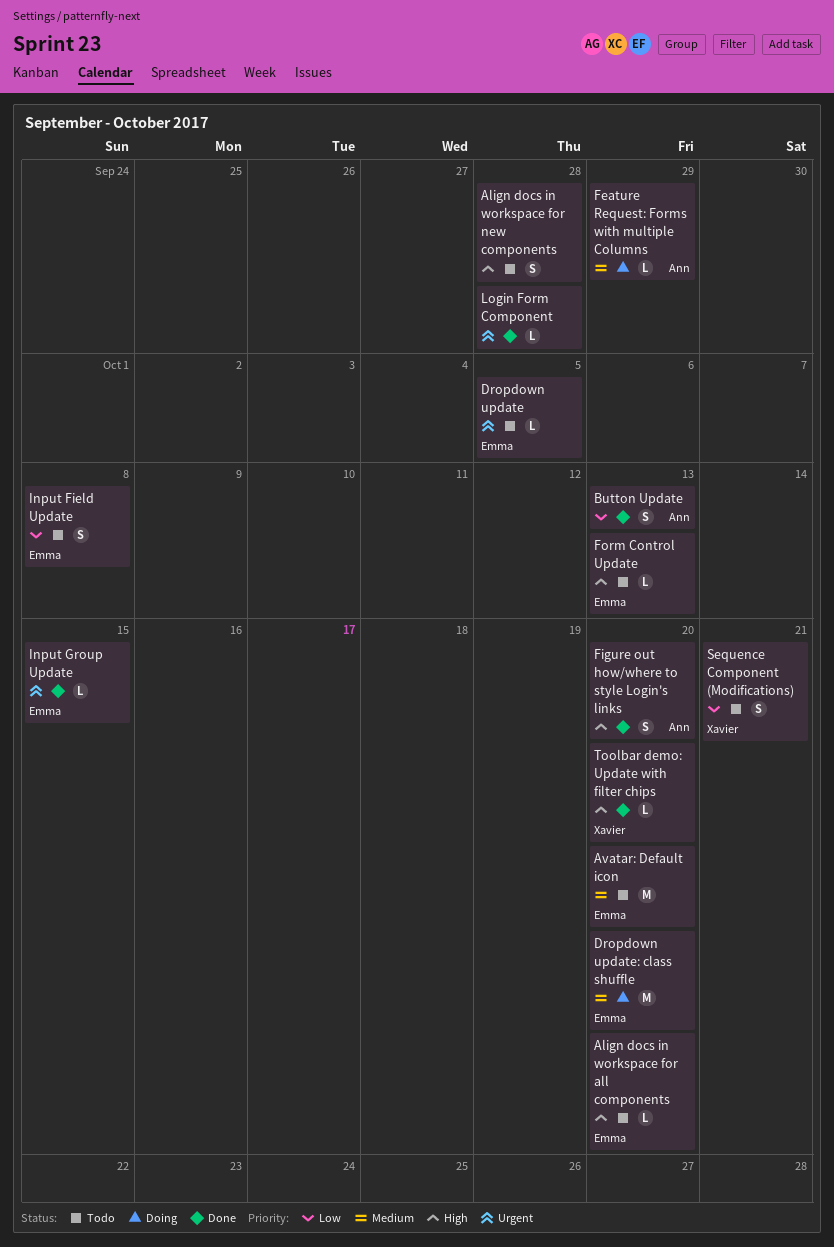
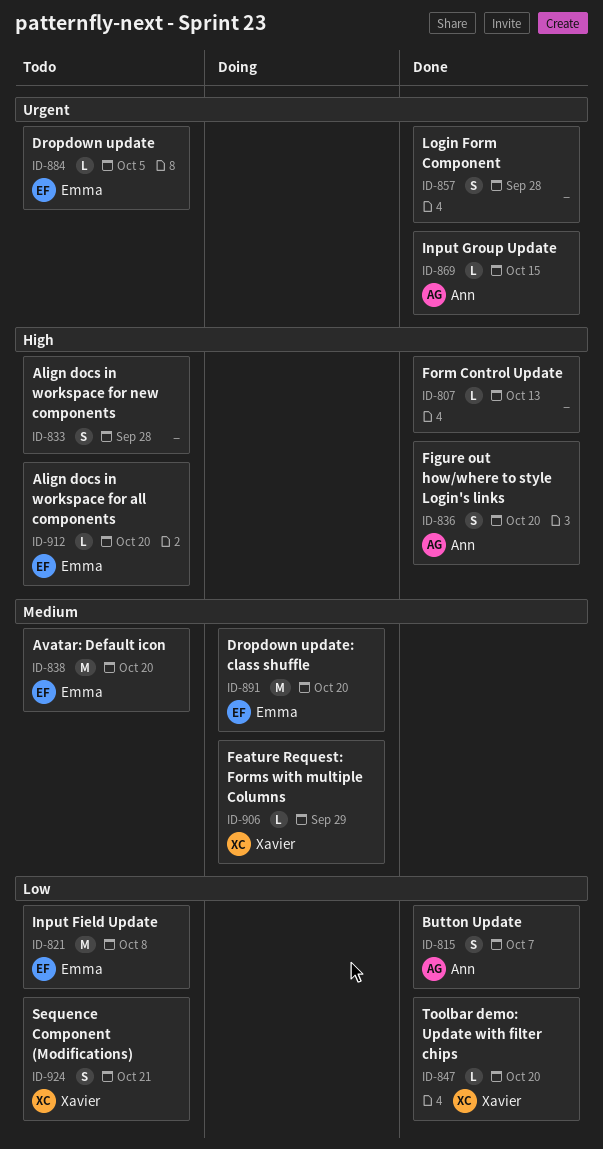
Button Update, due: Oct 13 -> Oct 7
Feature Request: Forms with multiple Columns, owner: Ann -> Xavier
Form Control Update, status: Todo -> Done
Form Control Update, owner: Emma -> none
Input Field Update, estimate: S -> M
Input Group Update, owner: Emma -> Ann
Login Form Component, estimate: L -> S
Toolbar demo: Update with filter chips, priority: High -> Low

